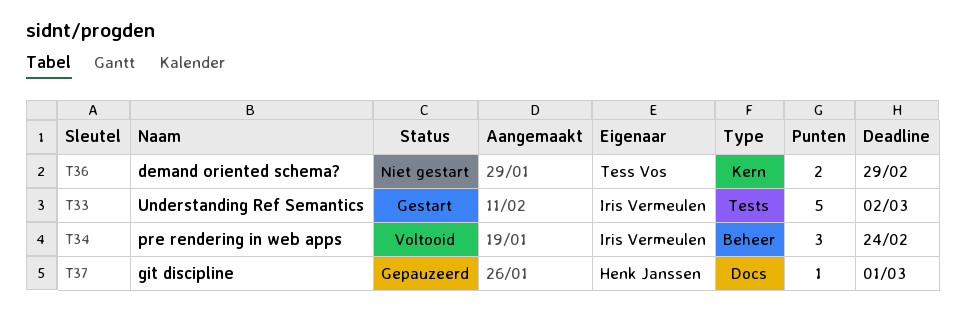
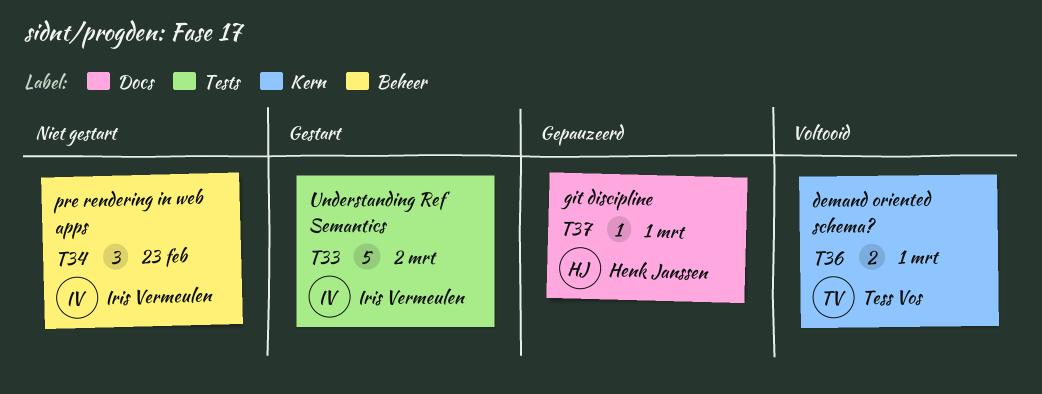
T34, status: Voltooid -> Niet gestart
T34, due: Feb 24 -> Feb 23
T36, status: Niet gestart -> Voltooid
T36, due: Feb 29 -> Mar 1

